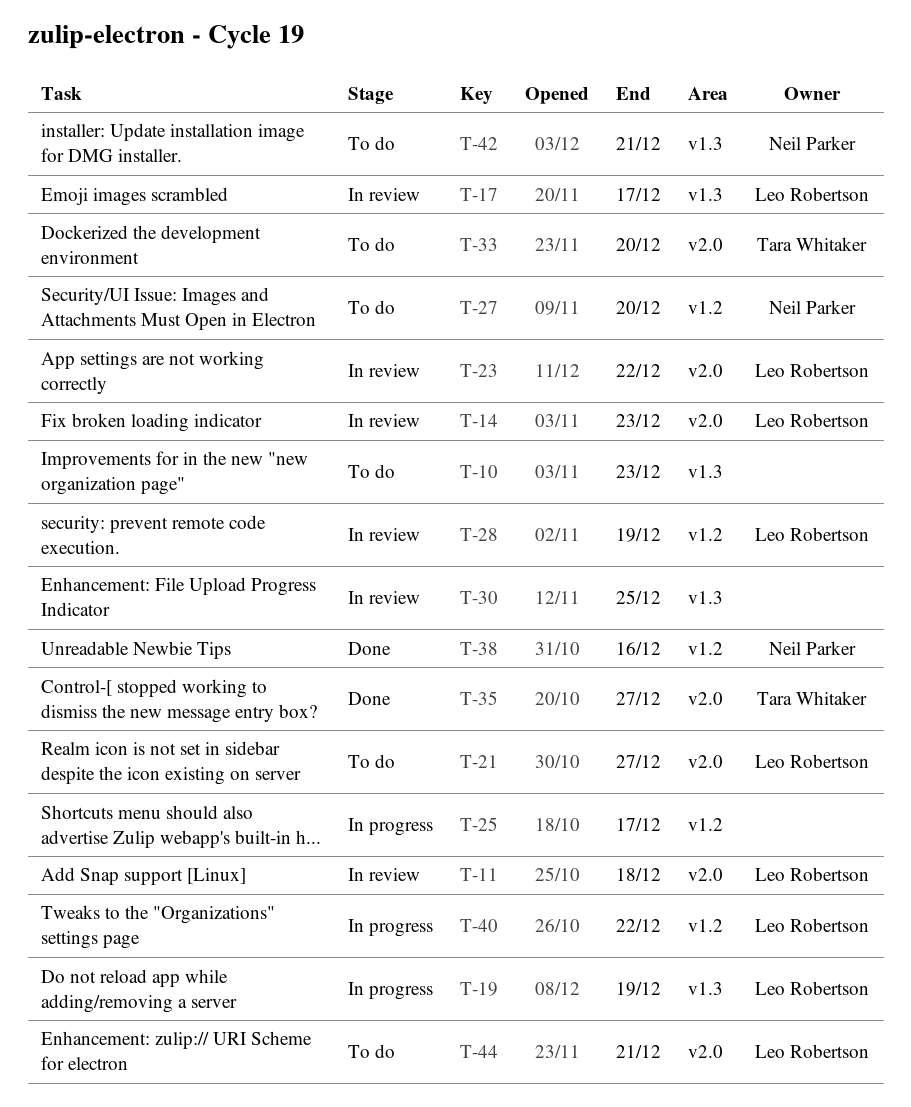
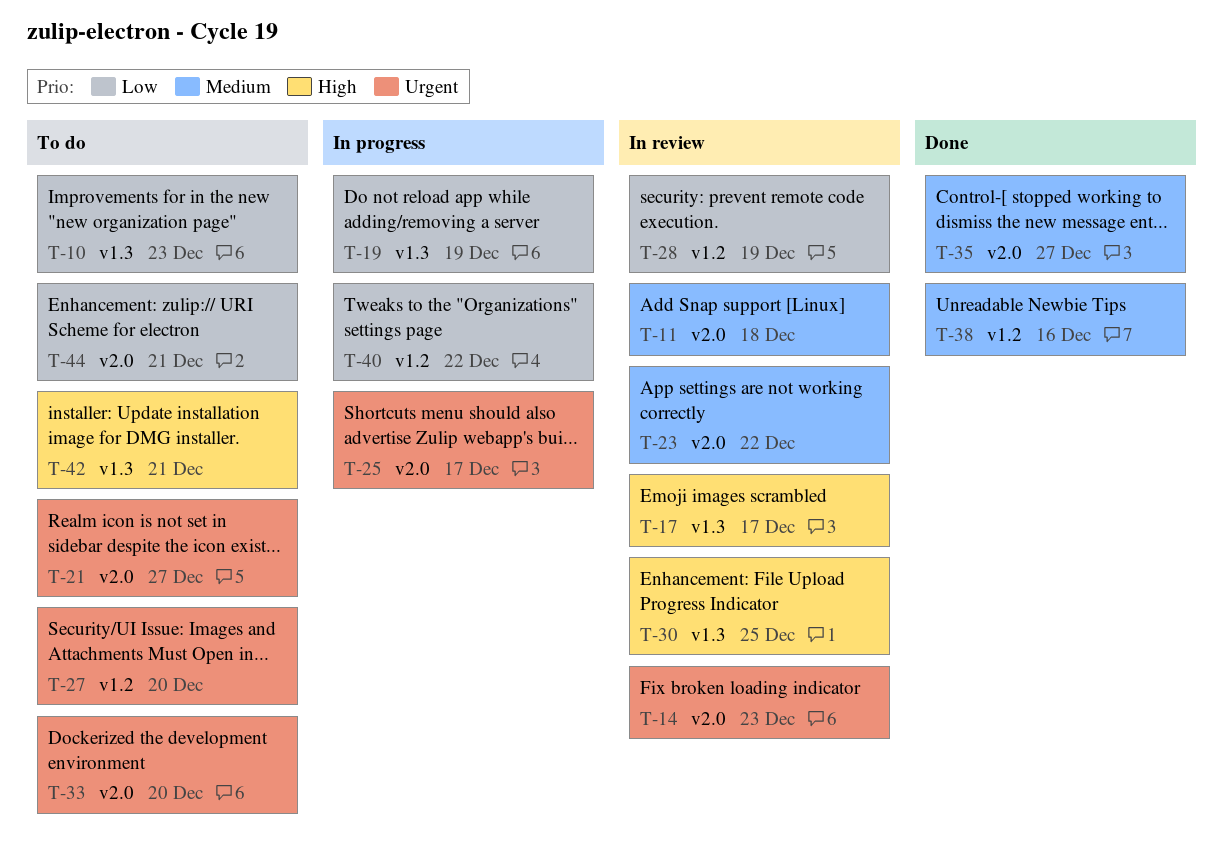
T-25, label: v1.2 -> v2.0

